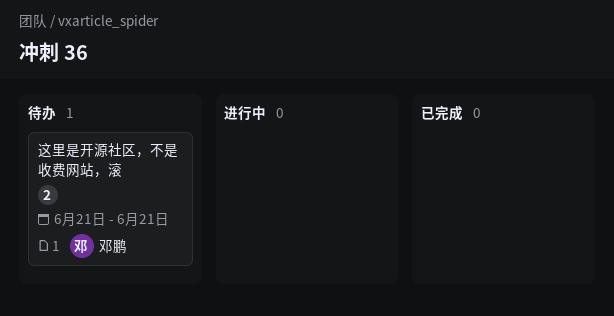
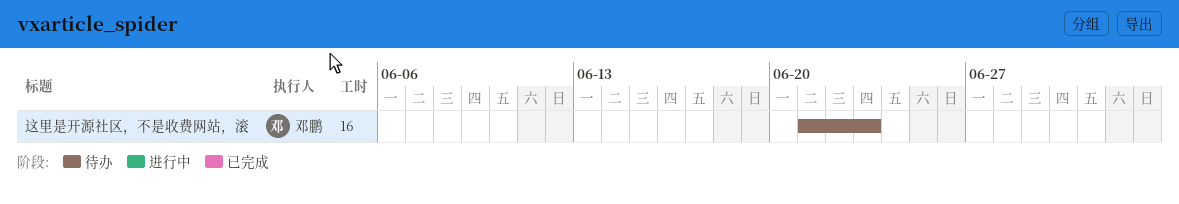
这里是开源社区，不是收费网站，滚, estimate: 2 -> 16
这里是开源社区，不是收费网站，滚, due: Jun 21 -> Jun 23

